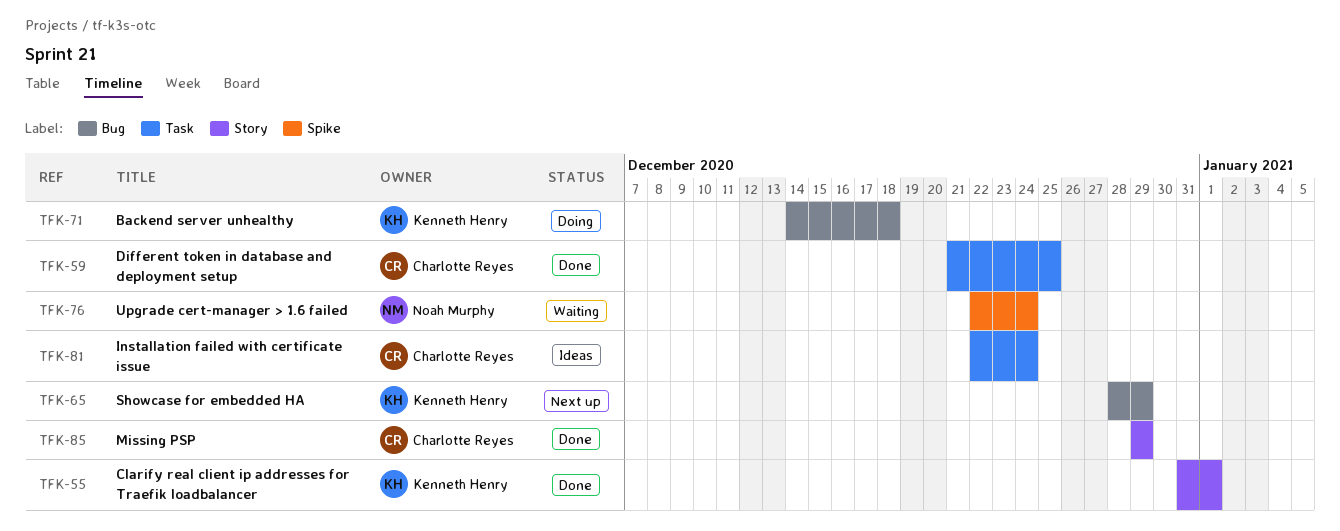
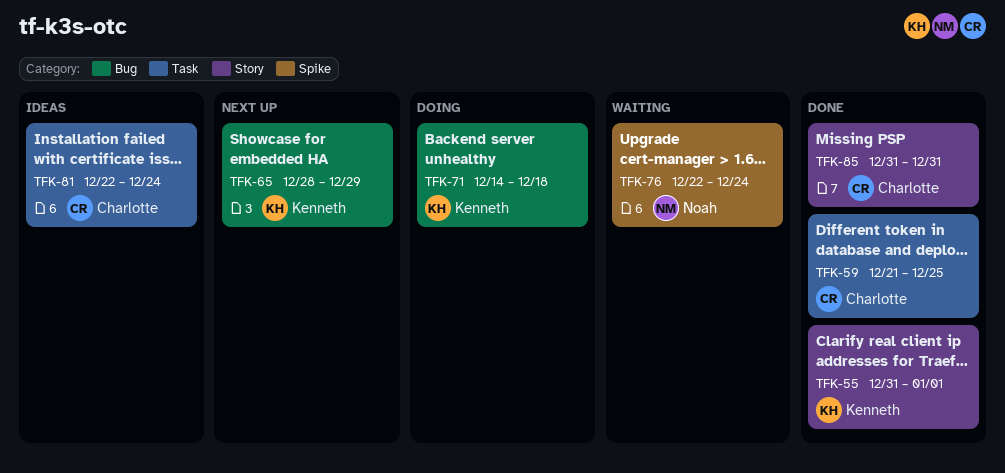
TFK-85, start: Dec 29 -> Dec 31
TFK-85, due: Dec 29 -> Dec 31

